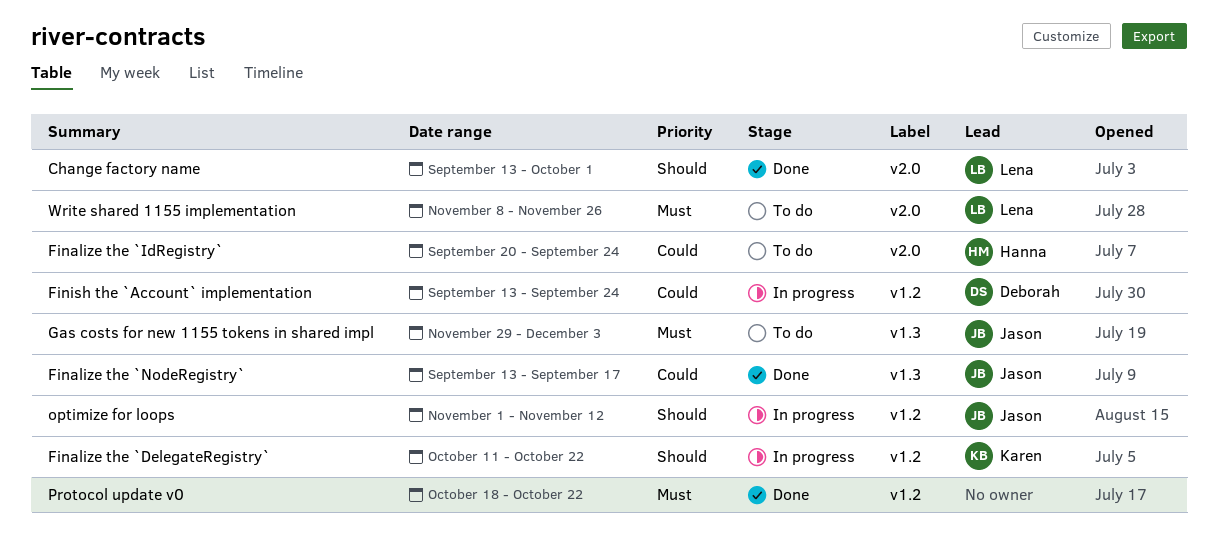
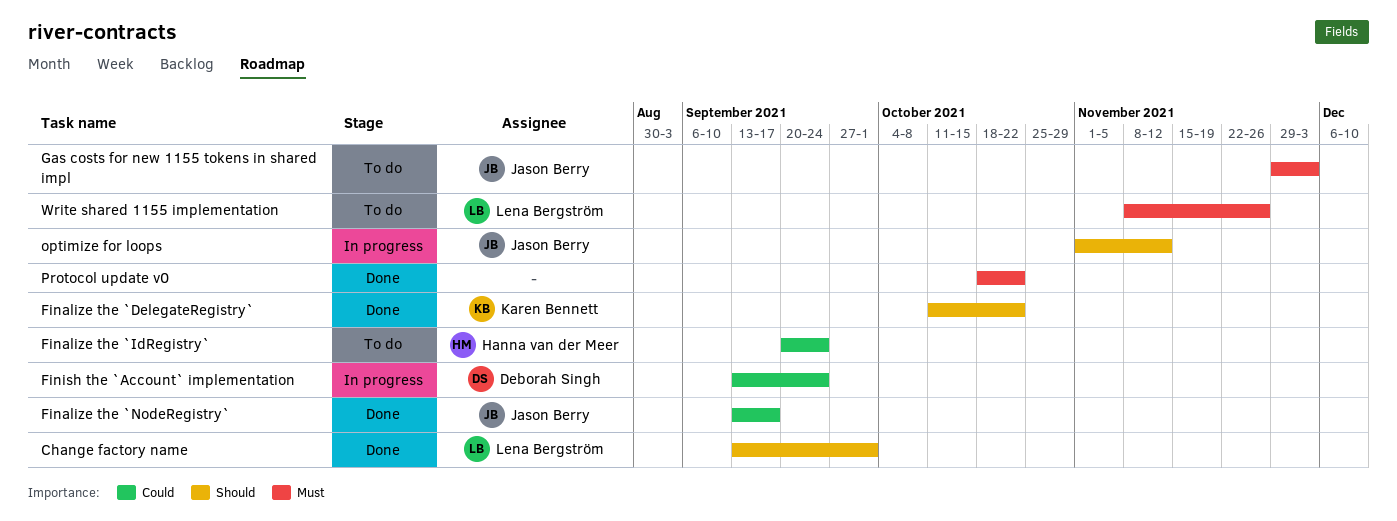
Finalize the `DelegateRegistry`, status: In progress -> Done

